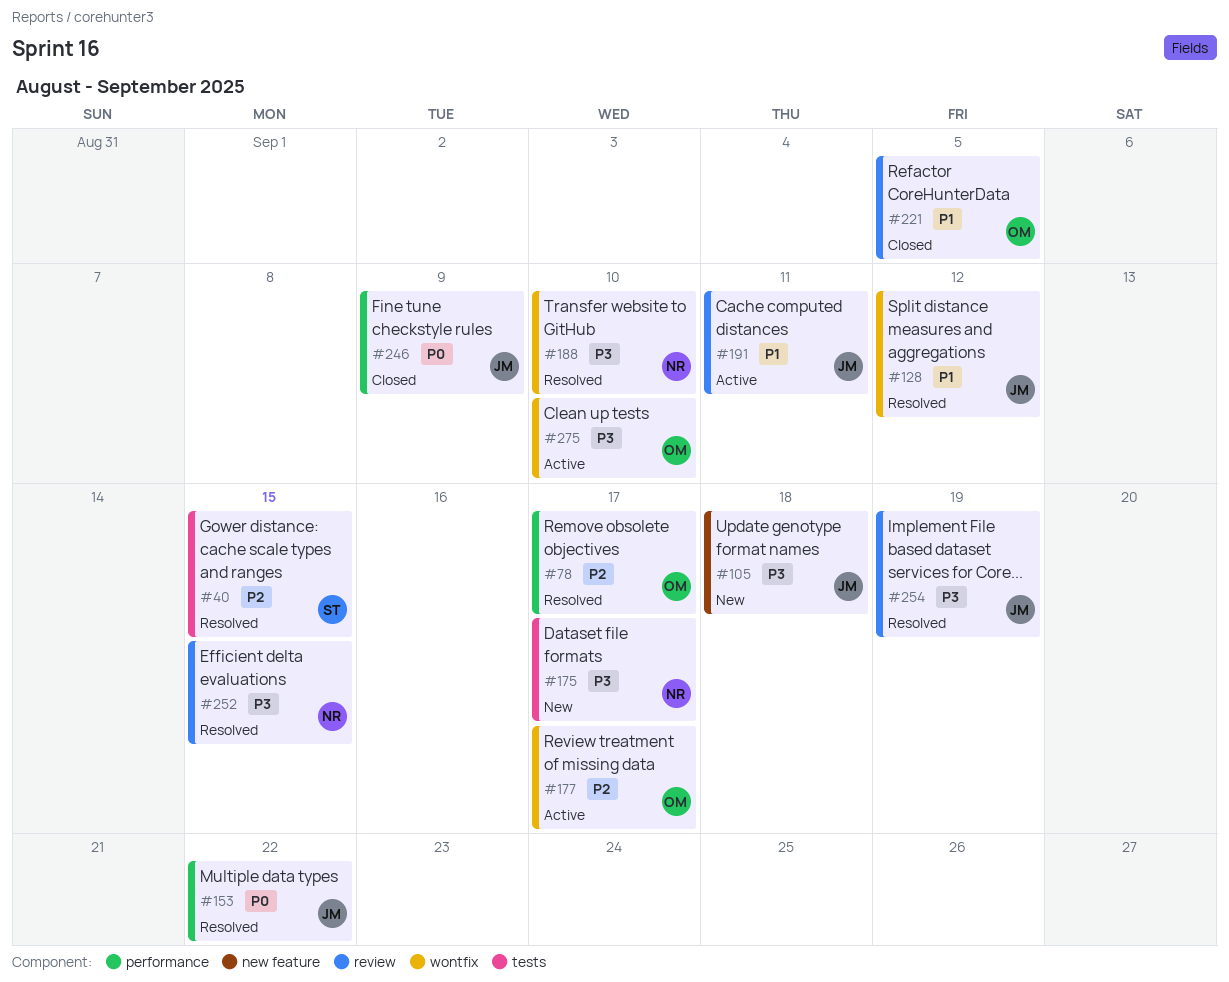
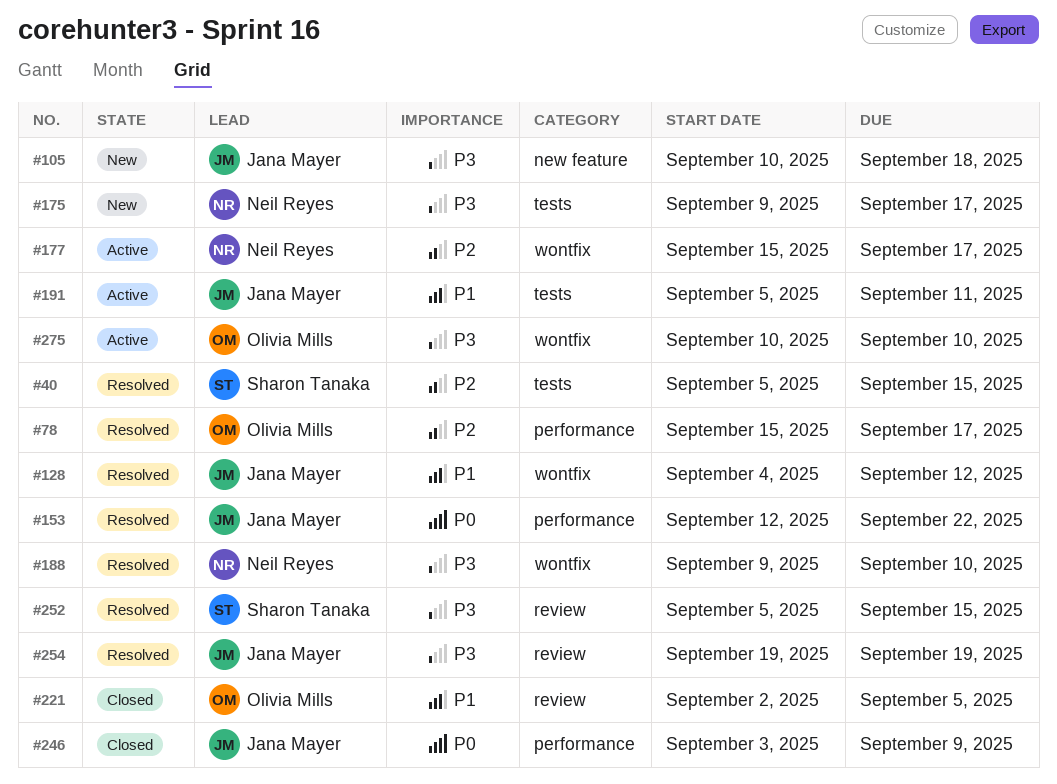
#177, owner: Olivia Mills -> Neil Reyes
#191, label: review -> tests
#252, owner: Neil Reyes -> Sharon Tanaka

